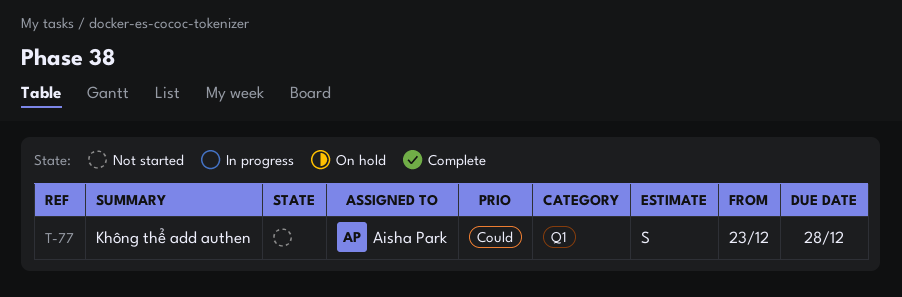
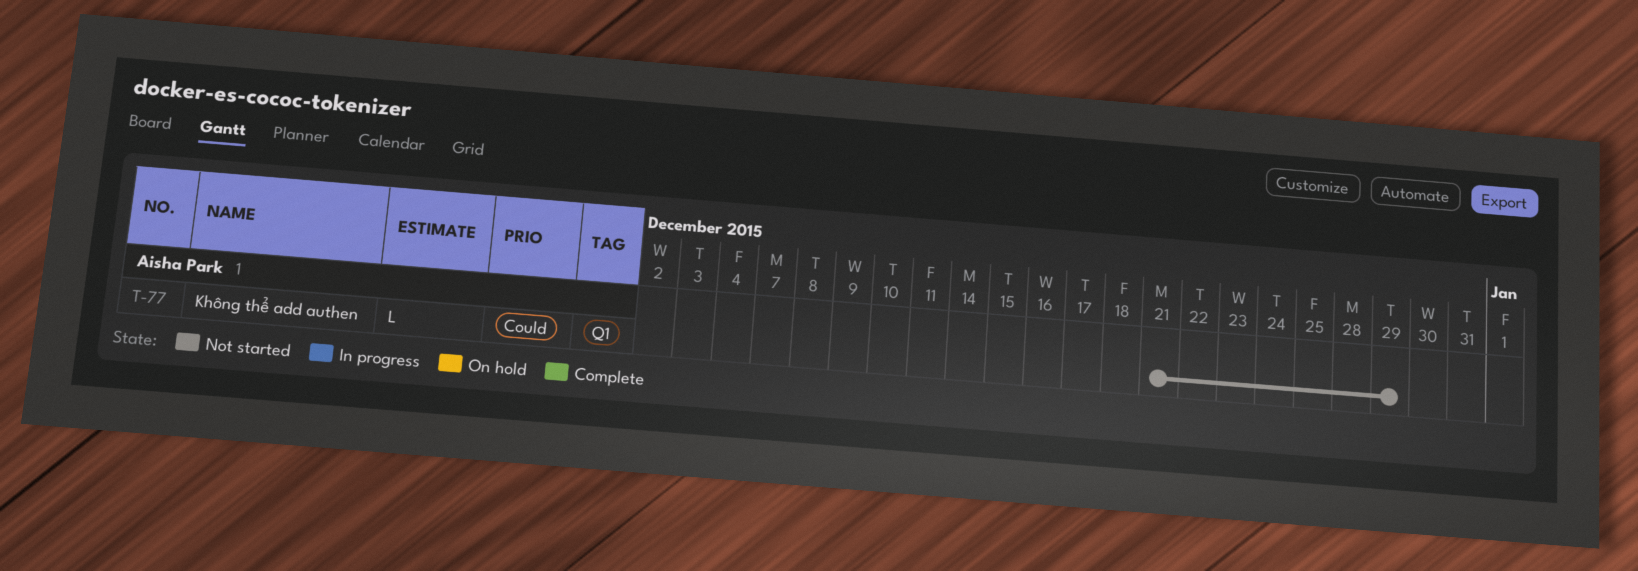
T-77, estimate: S -> L
T-77, start: Dec 23 -> Dec 21
T-77, due: Dec 28 -> Dec 29

